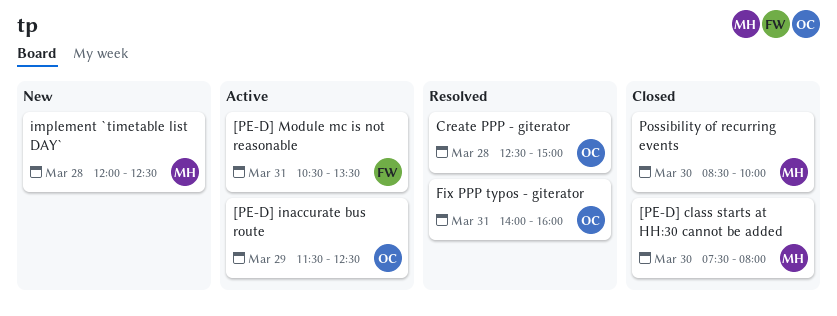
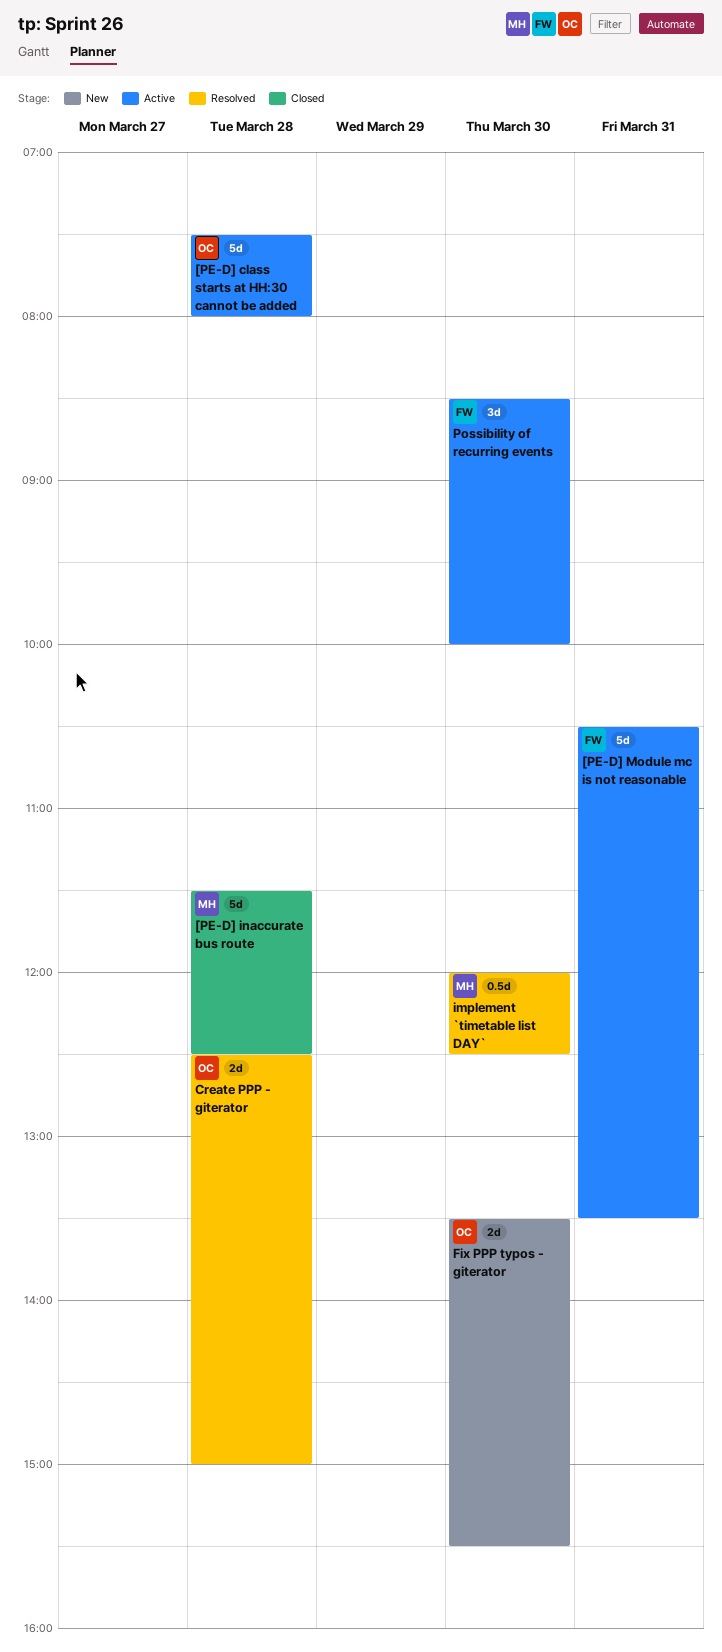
[PE-D] class starts at HH:30 cannot be added, status: Closed -> Active
[PE-D] class starts at HH:30 cannot be added, owner: MH -> OC
[PE-D] class starts at HH:30 cannot be added, day: Mar 30 -> Mar 28
[PE-D] inaccurate bus route, status: Active -> Closed
[PE-D] inaccurate bus route, owner: OC -> MH
[PE-D] inaccurate bus route, day: Mar 29 -> Mar 28
Fix PPP typos - giterator, status: Resolved -> New
Fix PPP typos - giterator, day: Mar 31 -> Mar 30
Fix PPP typos - giterator, begins: 14:00 -> 13:30
Fix PPP typos - giterator, ends: 16:00 -> 15:30
implement `timetable list DAY`, status: New -> Resolved
implement `timetable list DAY`, day: Mar 28 -> Mar 30
Possibility of recurring events, status: Closed -> Active
Possibility of recurring events, owner: MH -> FW

